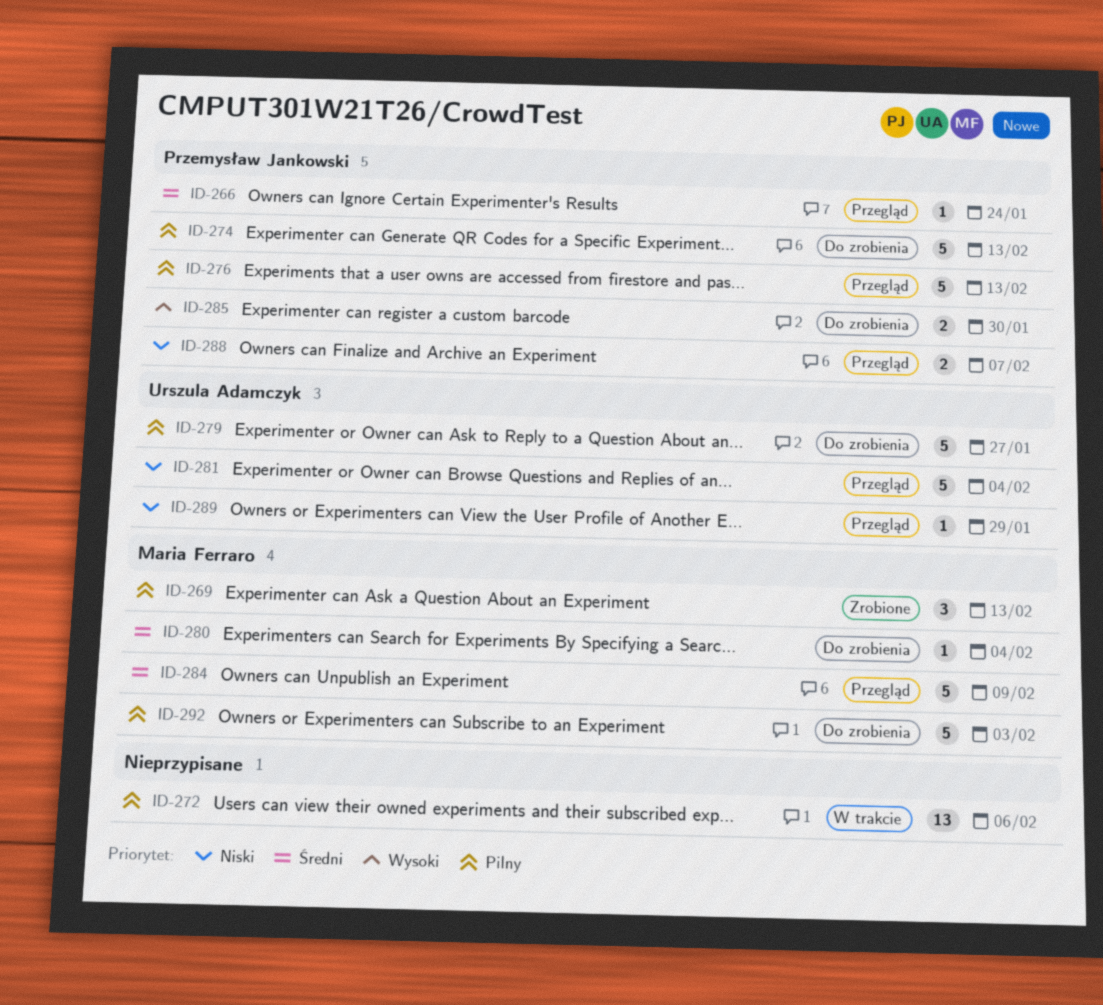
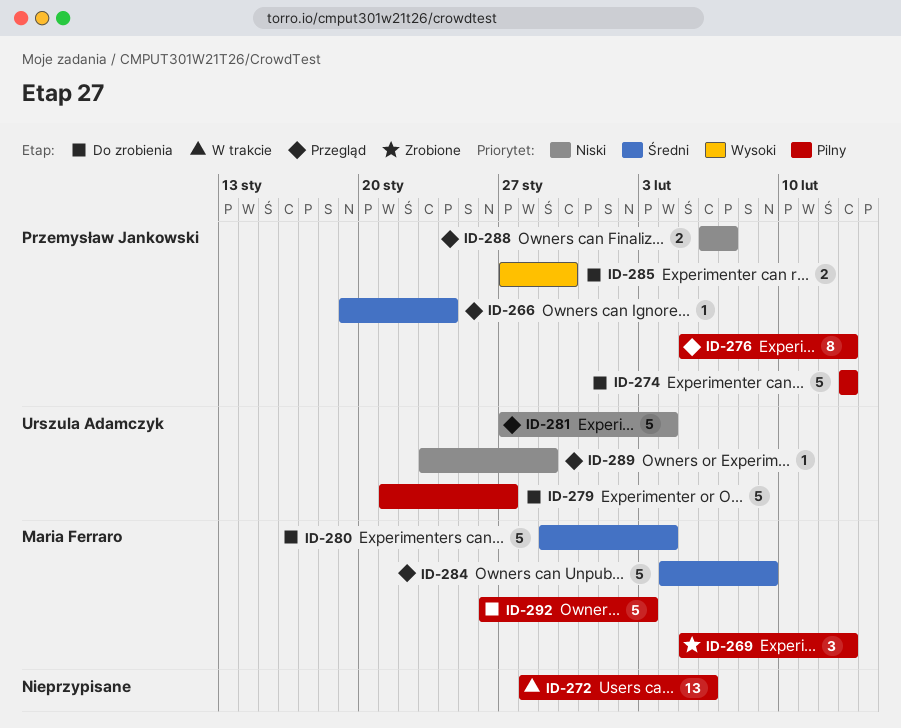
ID-276, estimate: 5 -> 8
ID-280, estimate: 1 -> 5

